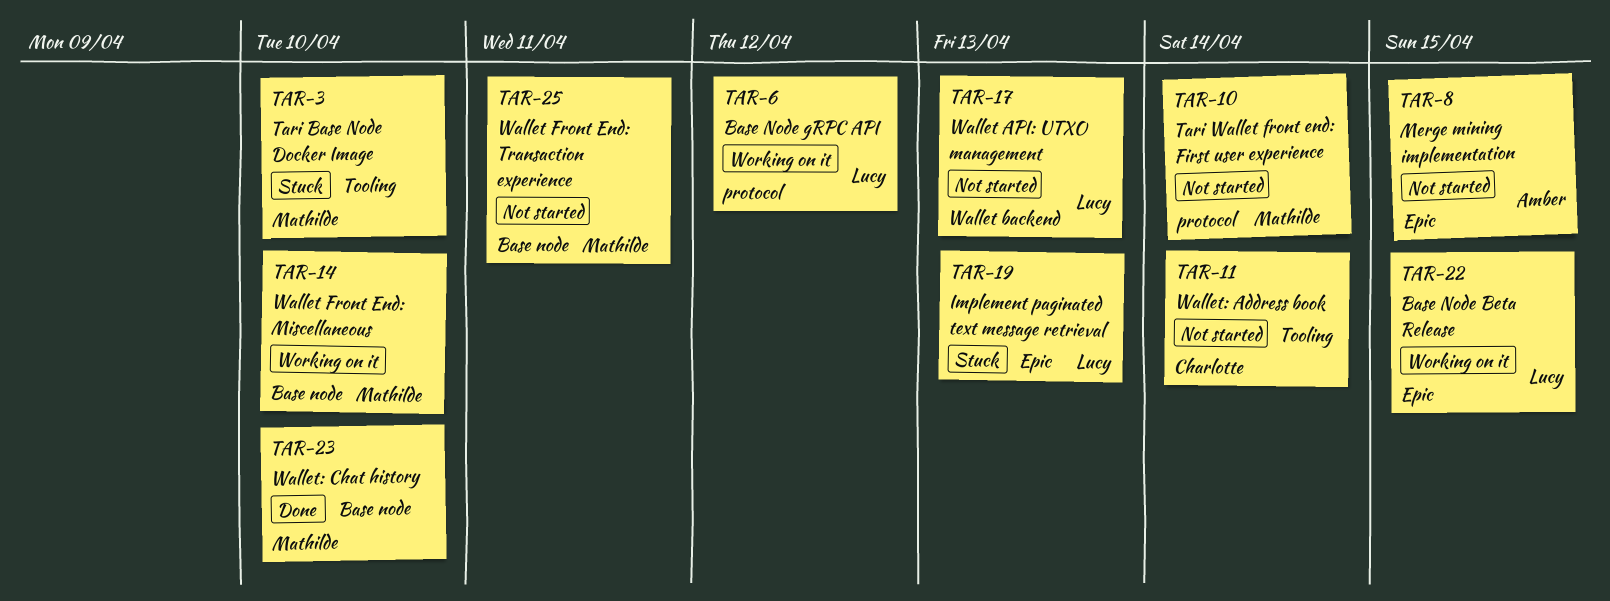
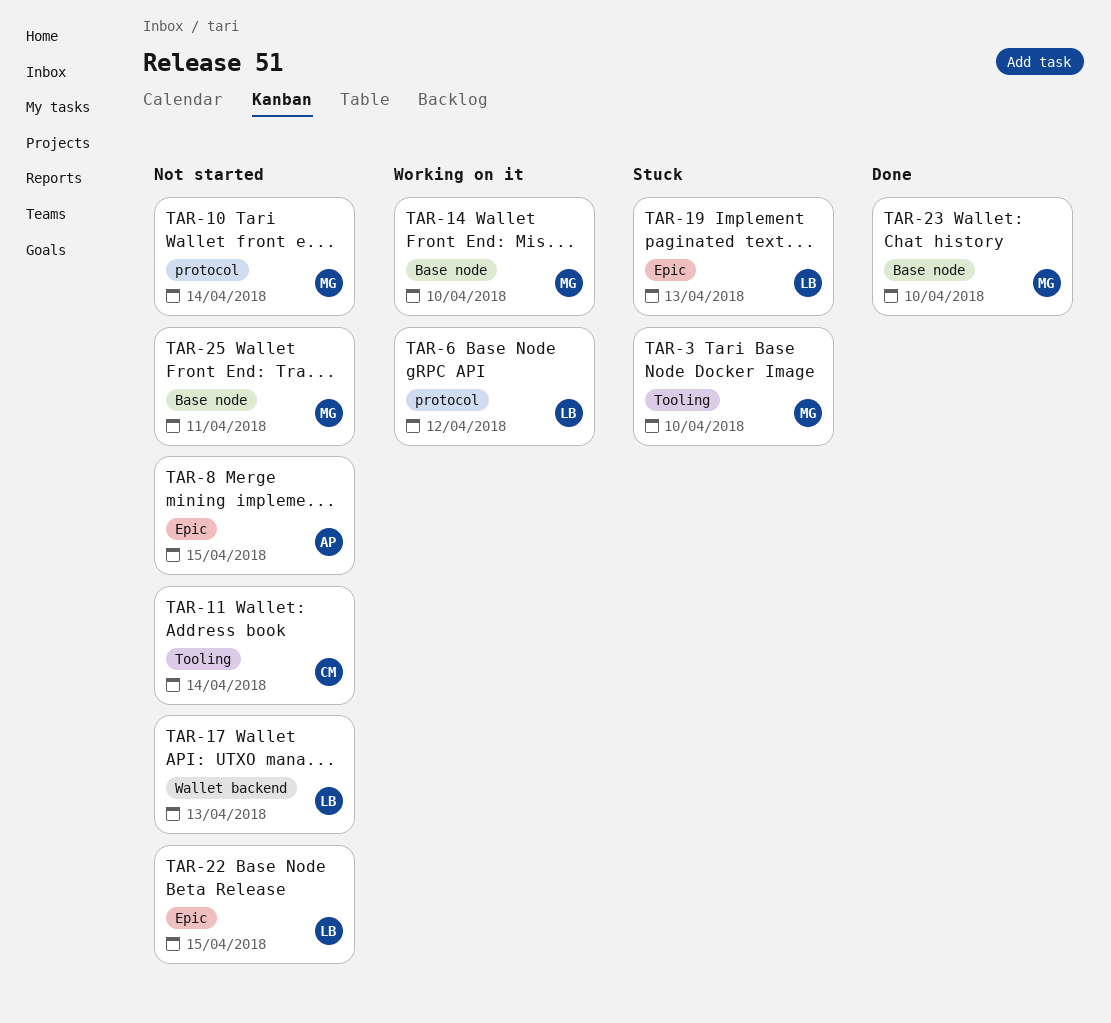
TAR-22, status: Working on it -> Not started

